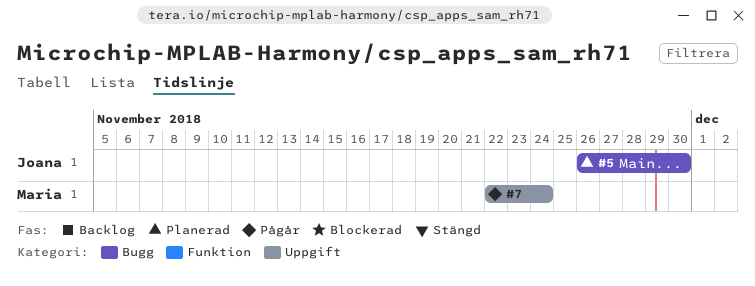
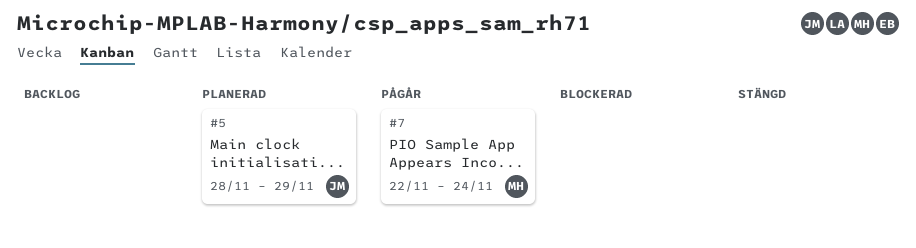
#5, start: Nov 26 -> Nov 28
#5, due: Nov 30 -> Nov 29

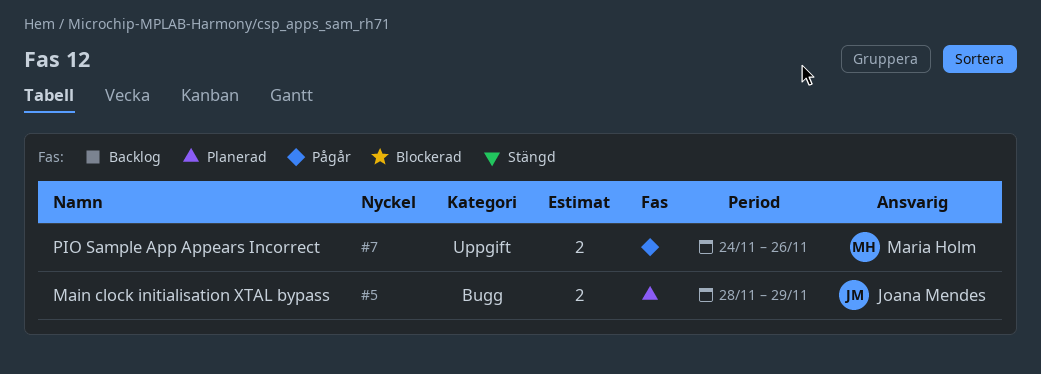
#7, start: Nov 22 -> Nov 24
#7, due: Nov 24 -> Nov 26

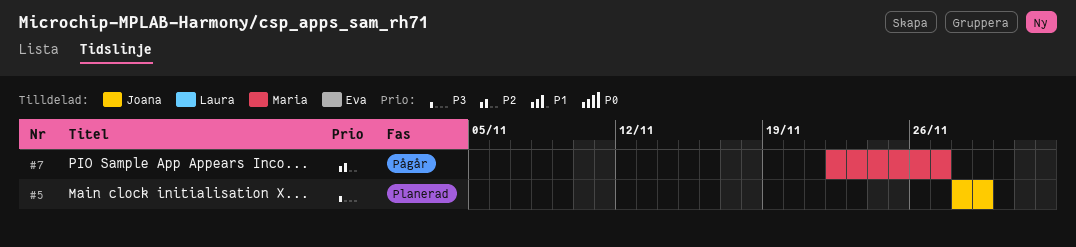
#7, start: Nov 24 -> Nov 22
#7, due: Nov 26 -> Nov 27

